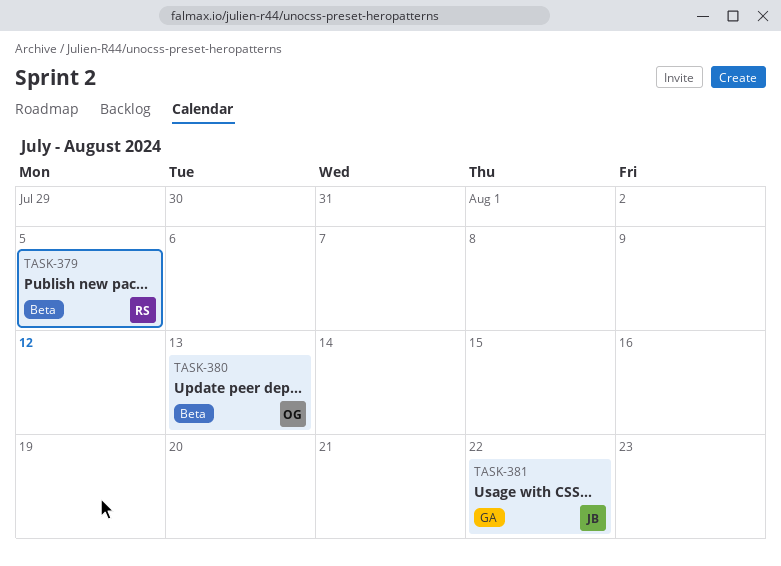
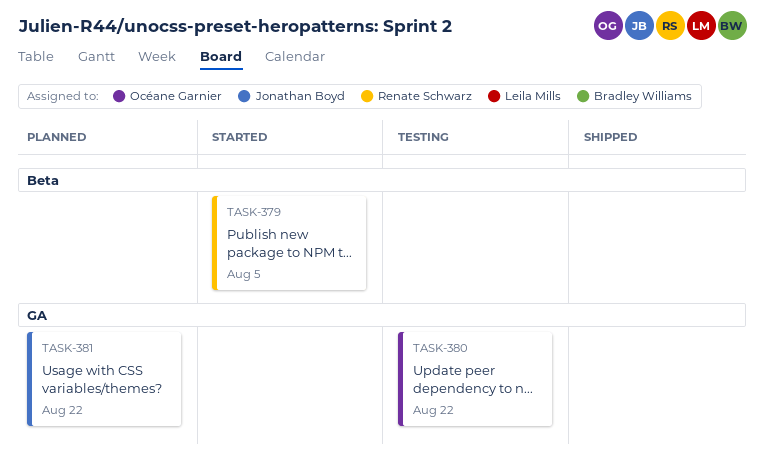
TASK-380, label: Beta -> GA
TASK-380, due: Aug 13 -> Aug 22

